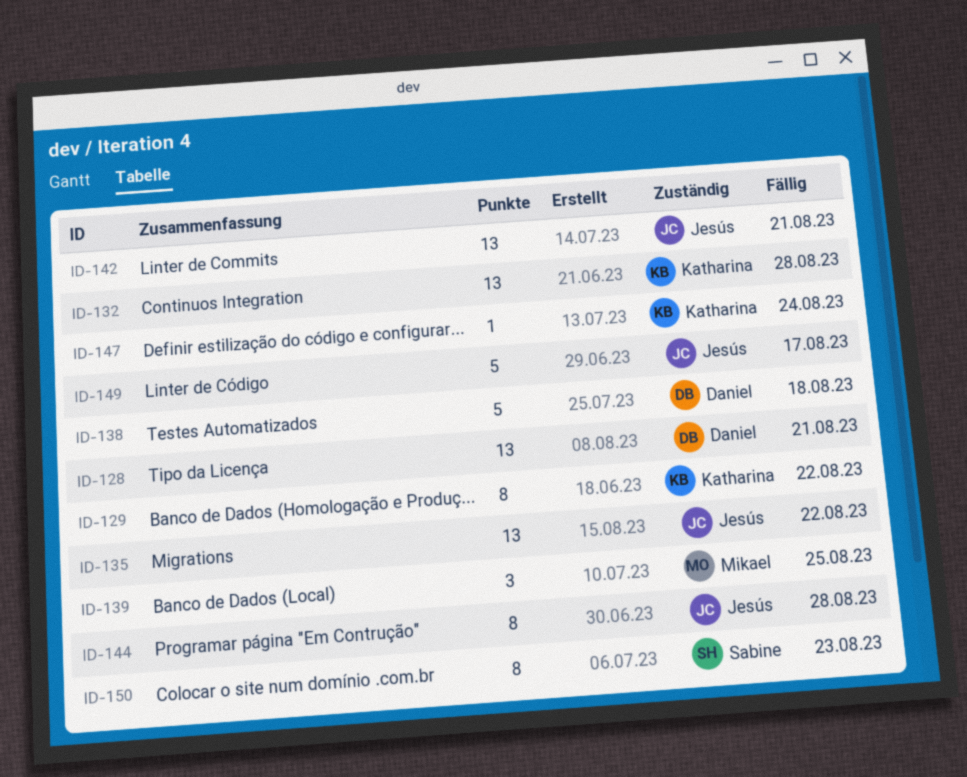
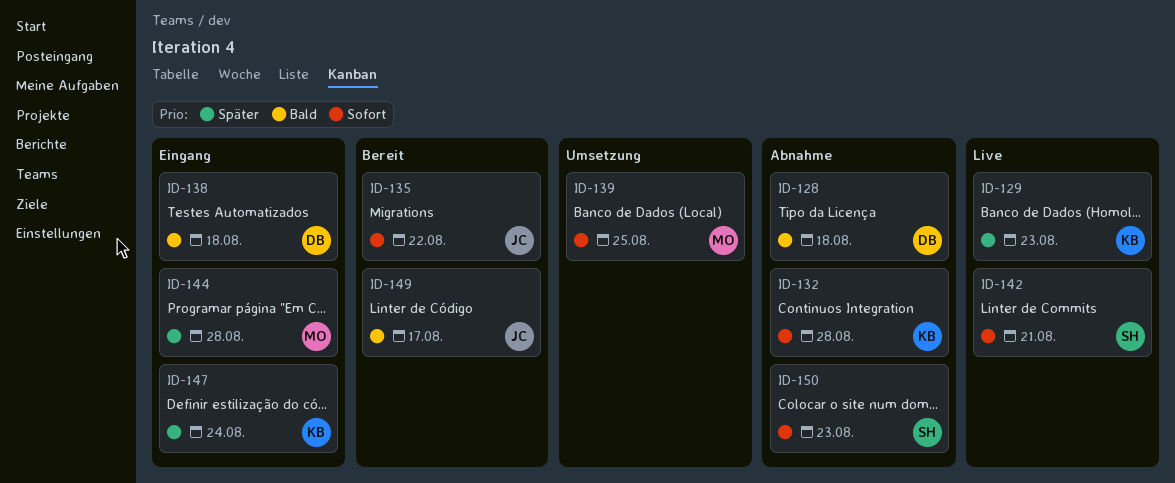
ID-128, due: Aug 21 -> Aug 18
ID-129, due: Aug 22 -> Aug 23
ID-142, owner: Jesús -> Sabine
ID-144, owner: Jesús -> Mikael

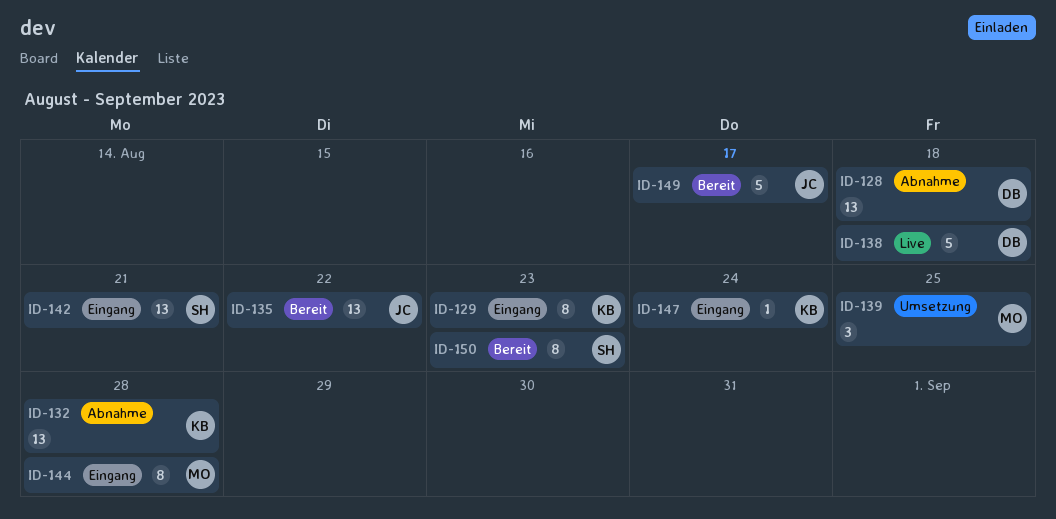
ID-129, status: Live -> Eingang
ID-138, status: Eingang -> Live
ID-142, status: Live -> Eingang
ID-150, status: Abnahme -> Bereit

